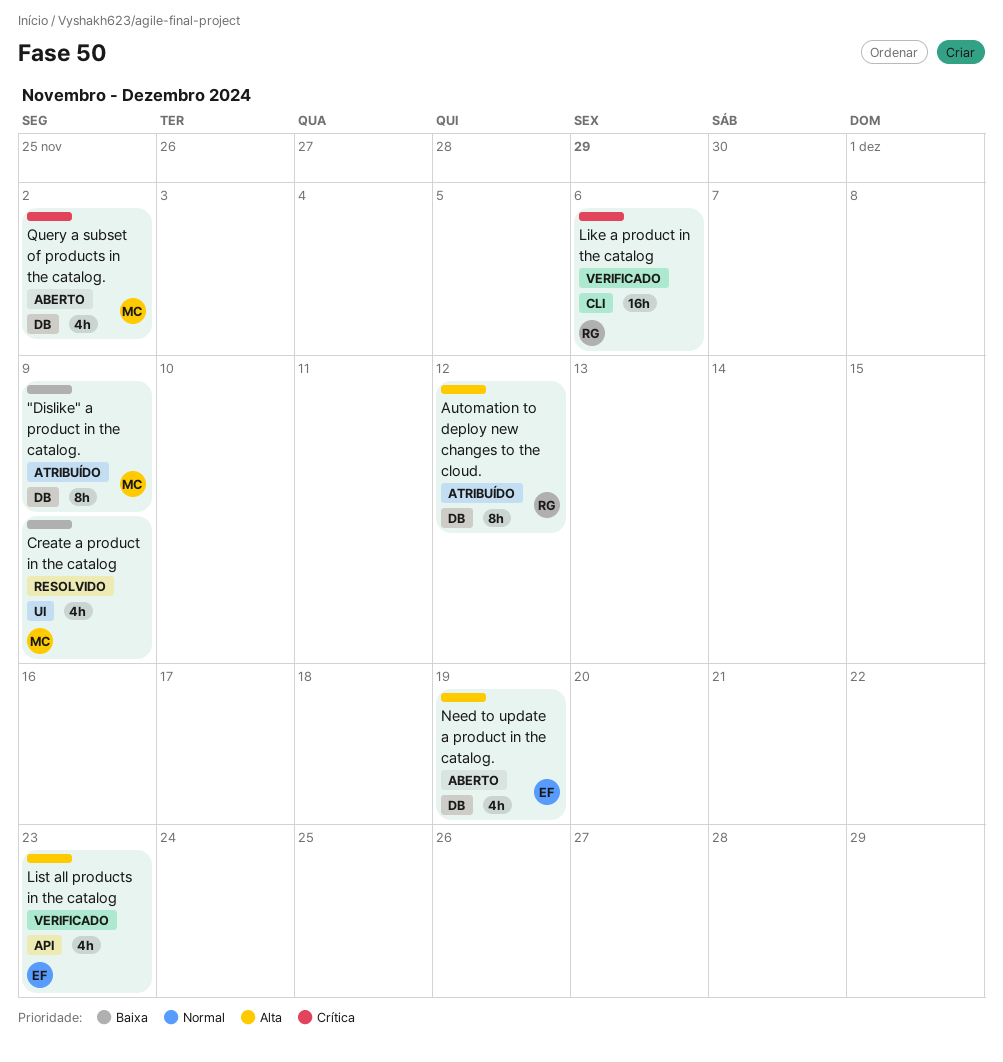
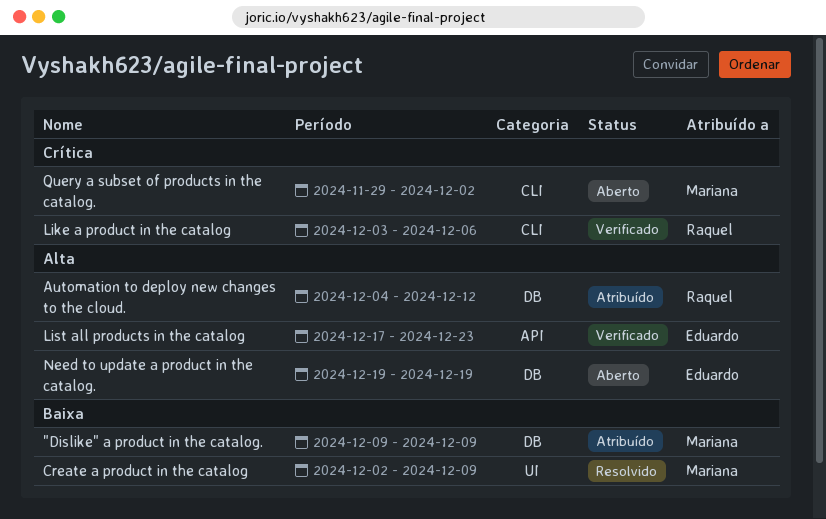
Query a subset of products in the catalog., label: DB -> CLI

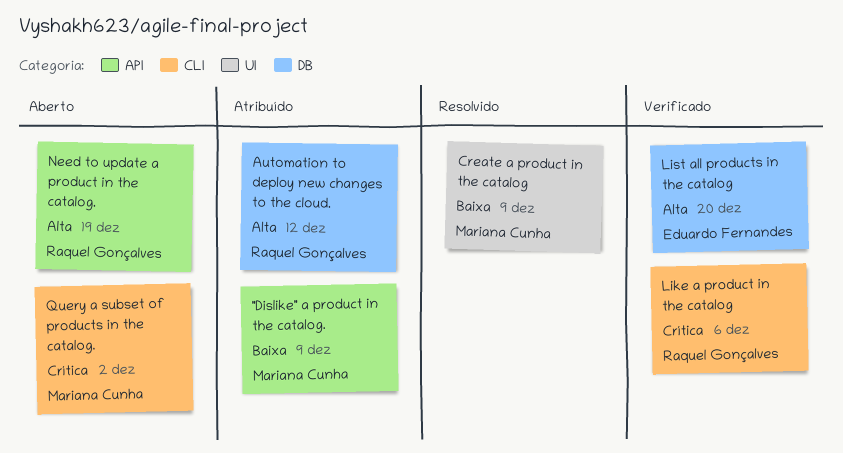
"Dislike" a product in the catalog., label: DB -> API
List all products in the catalog, label: API -> DB
List all products in the catalog, due: Dec 23 -> Dec 20
Need to update a product in the catalog., owner: Eduardo Fernandes -> Raquel Gonçalves
Need to update a product in the catalog., label: DB -> API

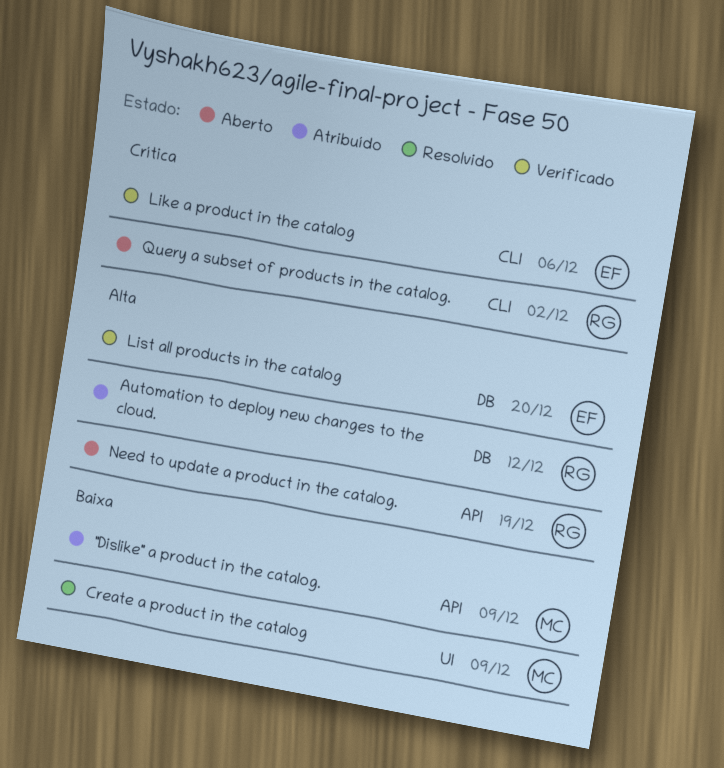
Like a product in the catalog, owner: Raquel Gonçalves -> Eduardo Fernandes
Query a subset of products in the catalog., owner: Mariana Cunha -> Raquel Gonçalves

